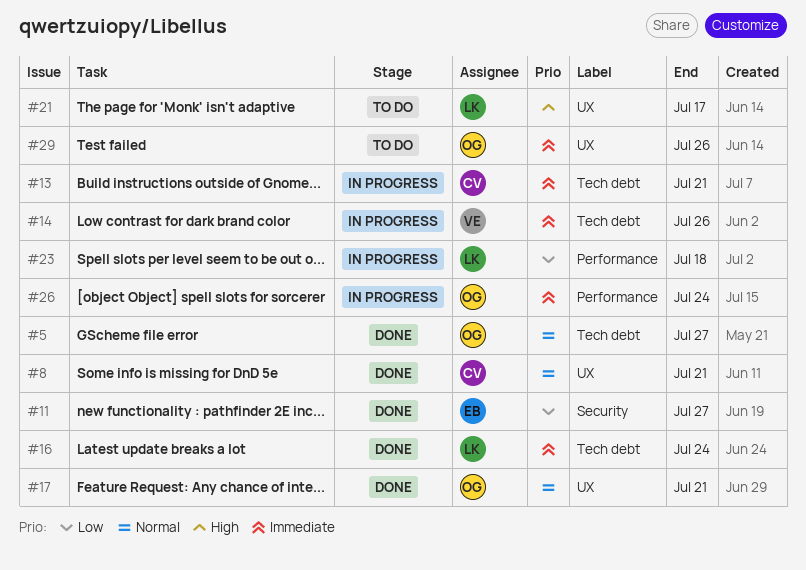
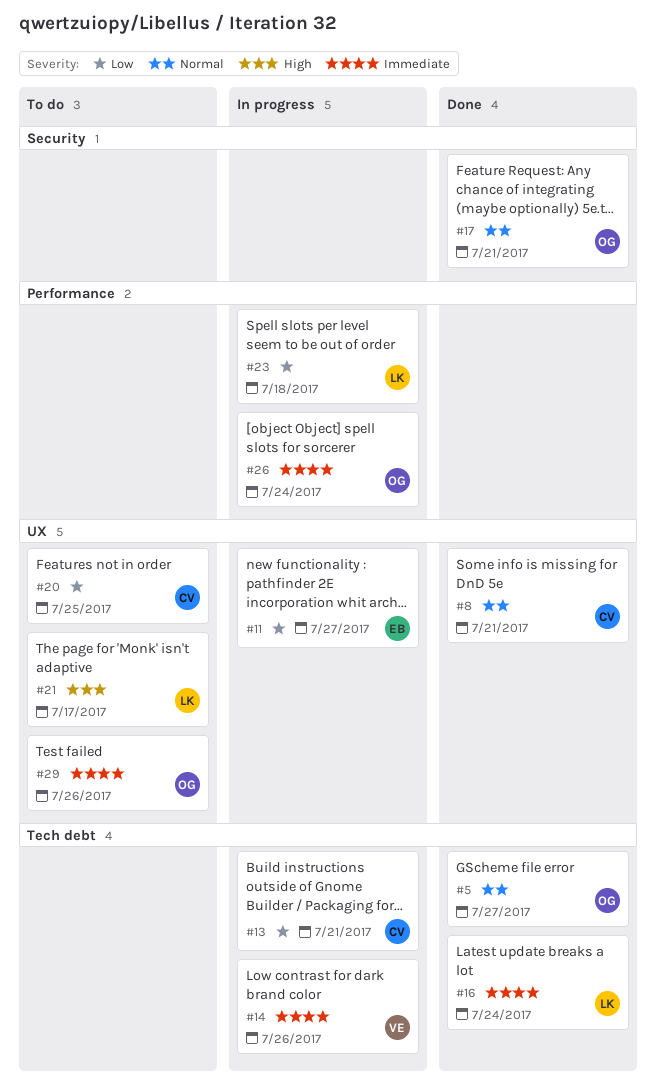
#11, status: Done -> In progress
#11, label: Security -> UX
#13, priority: Immediate -> Low
#17, label: UX -> Security
#20: none -> present

